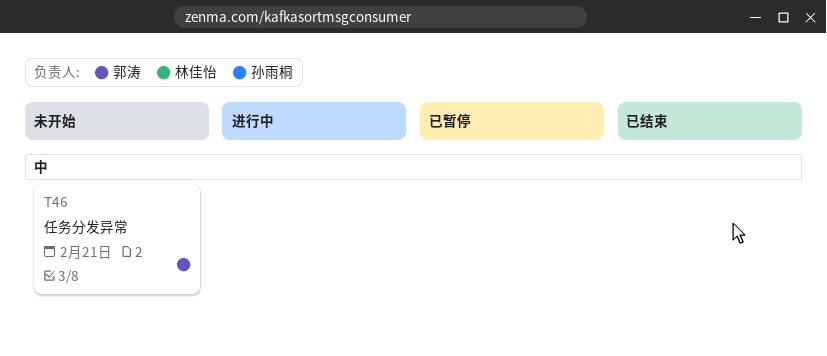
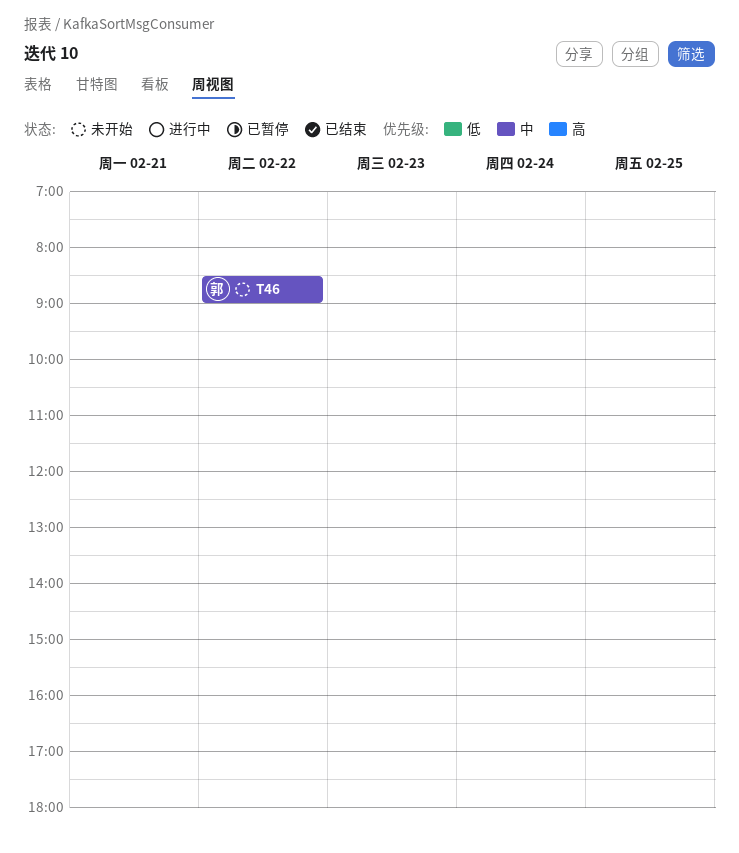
T46, day: Feb 21 -> Feb 22

